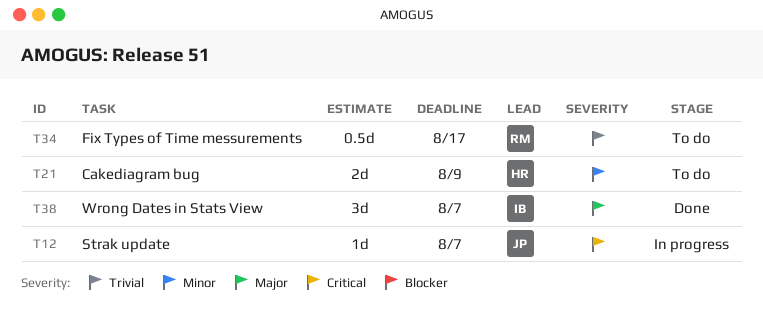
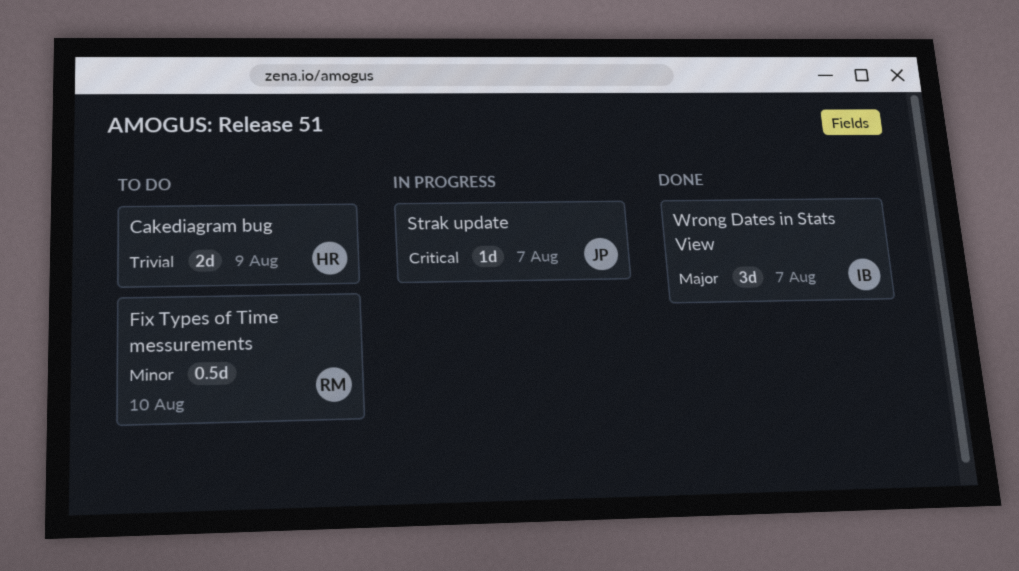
Cakediagram bug, priority: Minor -> Trivial
Fix Types of Time messurements, priority: Trivial -> Minor
Fix Types of Time messurements, due: Aug 17 -> Aug 10

